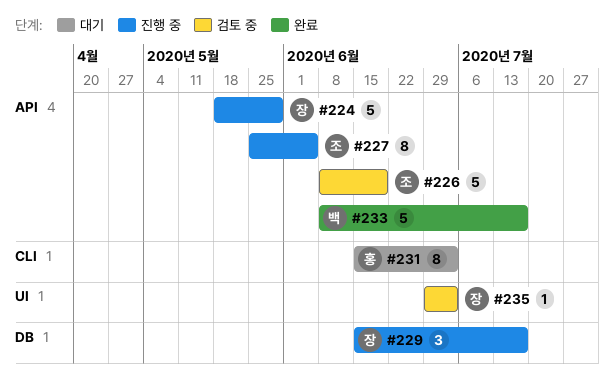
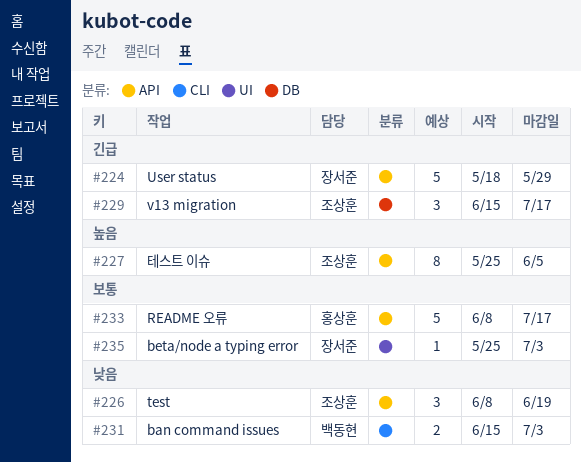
#226, estimate: 5 -> 3
#229, owner: 장서준 -> 조상훈
#231, owner: 홍상훈 -> 백동현
#231, estimate: 8 -> 2
#233, owner: 백동현 -> 홍상훈
#235, start: Jun 29 -> May 25

